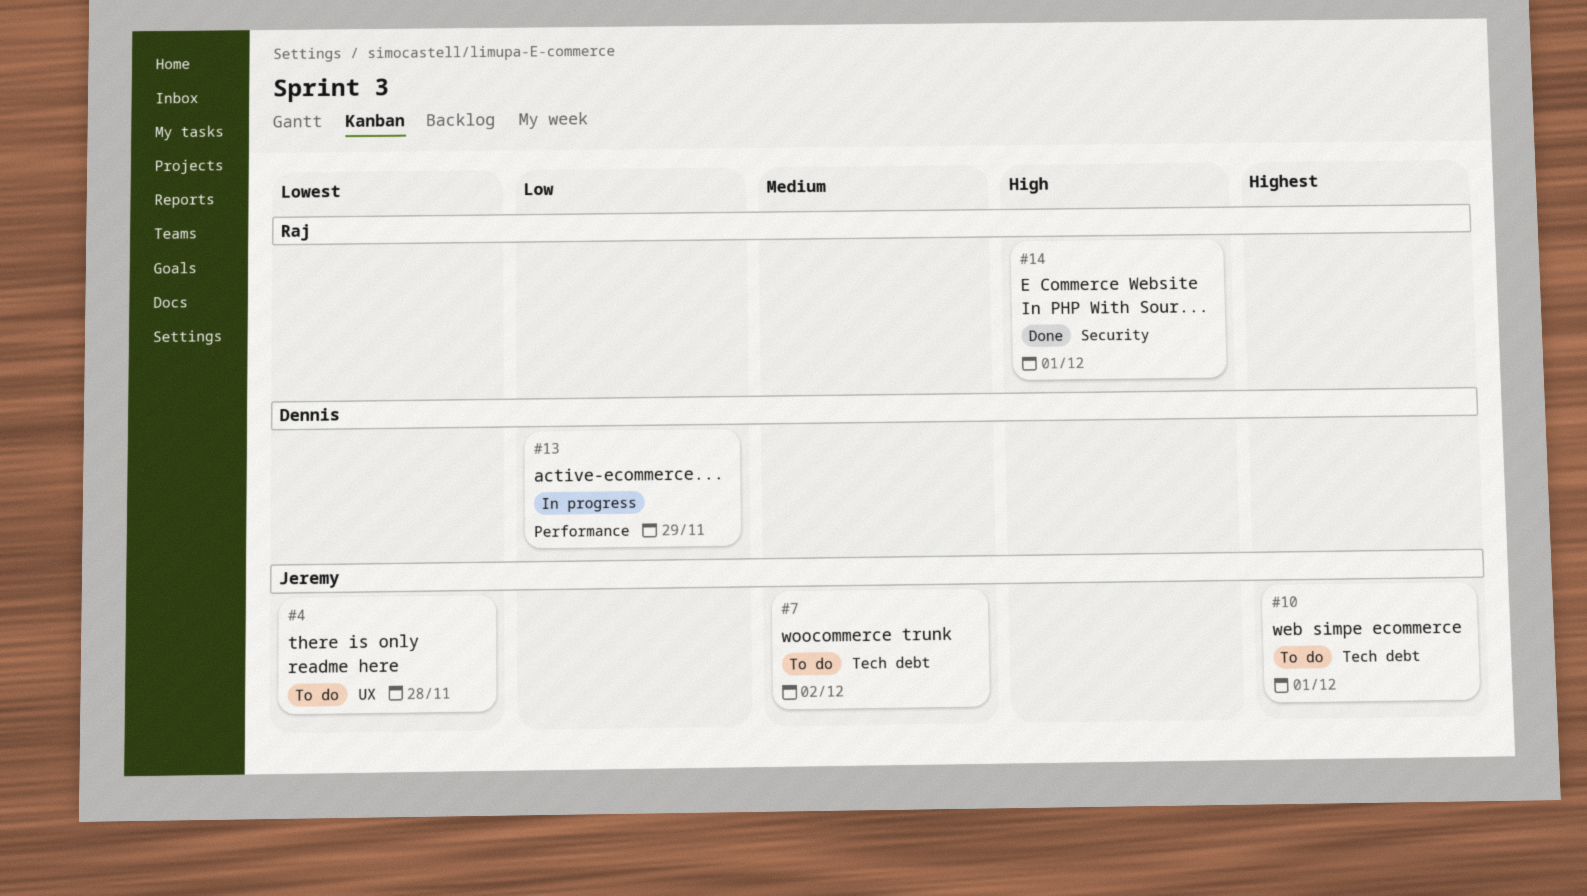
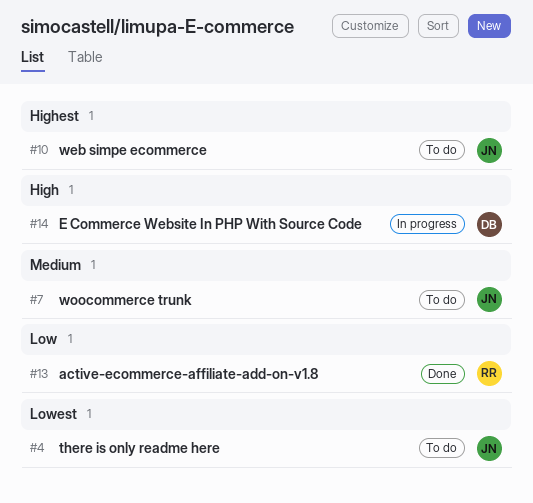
#13, status: In progress -> Done
#13, owner: Dennis -> Raj
#14, status: Done -> In progress
#14, owner: Raj -> Dennis

